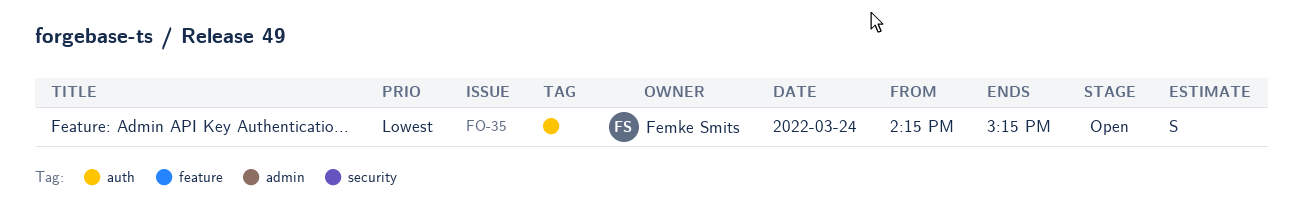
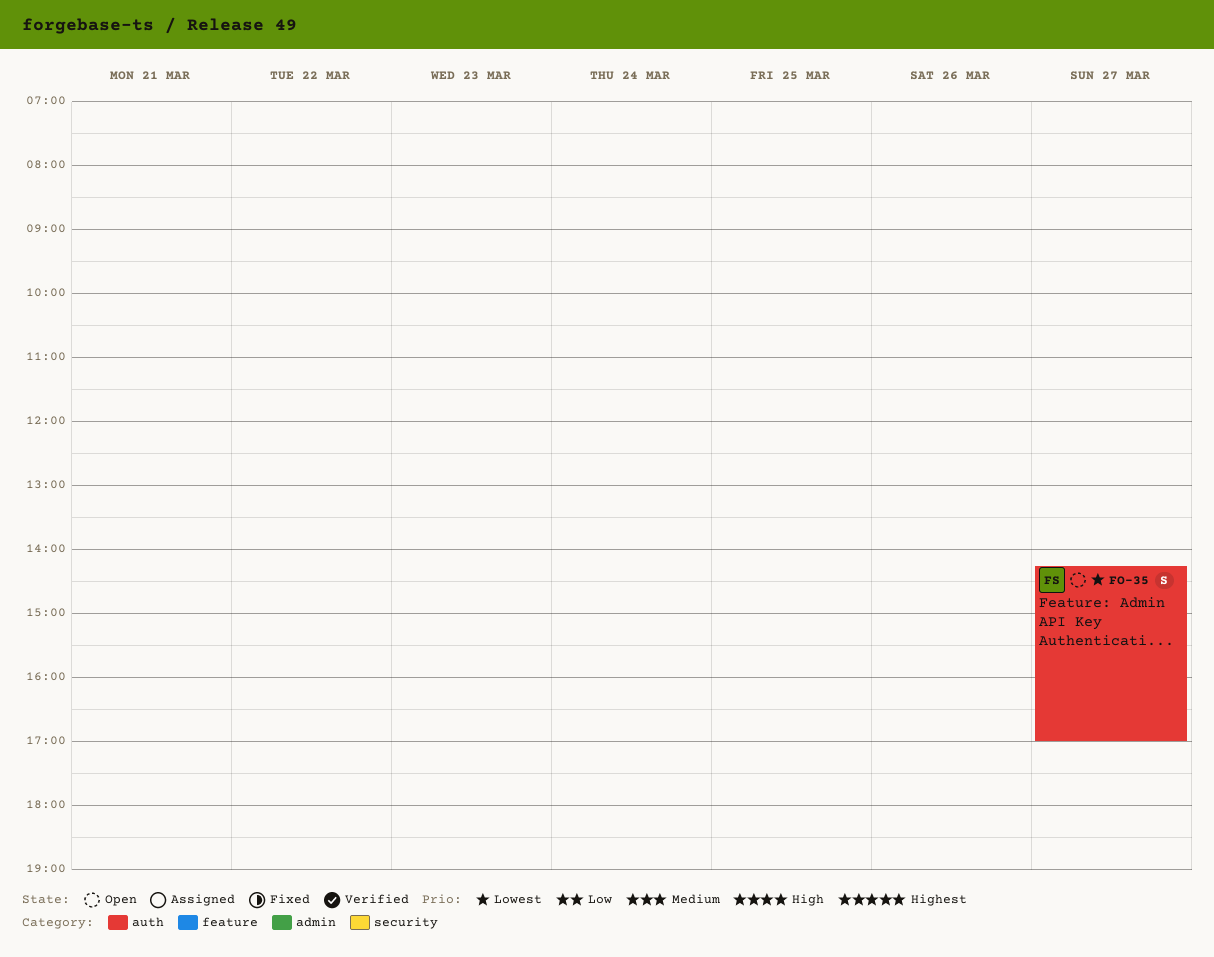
FO-35, day: Mar 24 -> Mar 27
FO-35, ends: 15:15 -> 17:00

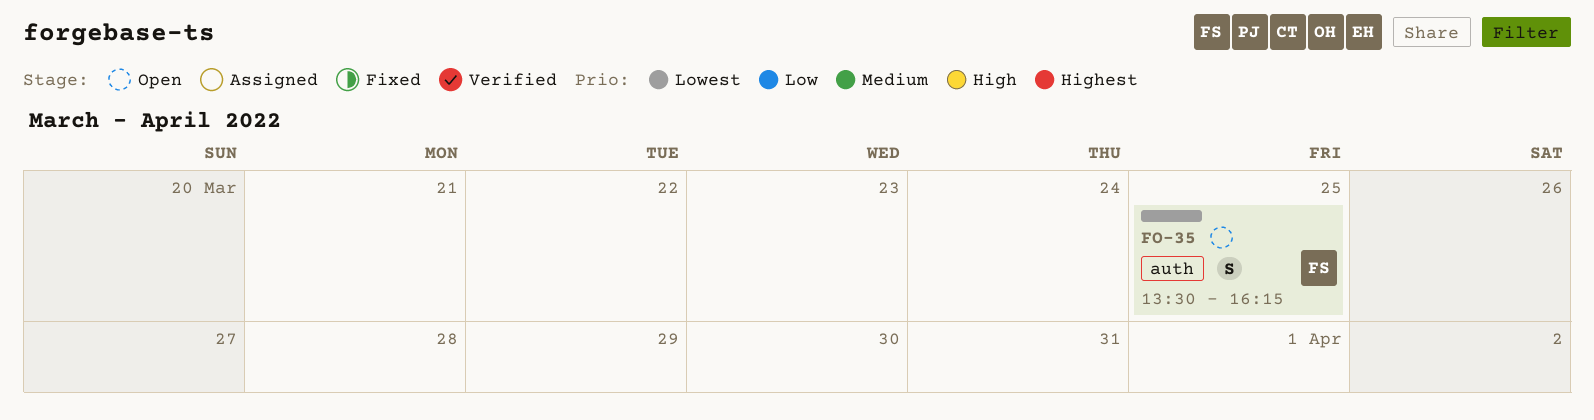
FO-35, day: Mar 27 -> Mar 25
FO-35, begins: 14:15 -> 13:30
FO-35, ends: 17:00 -> 16:15

